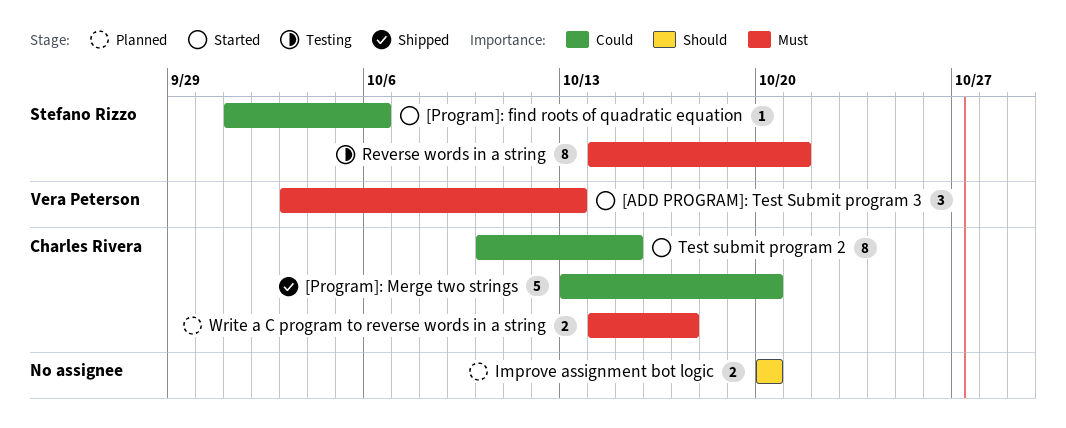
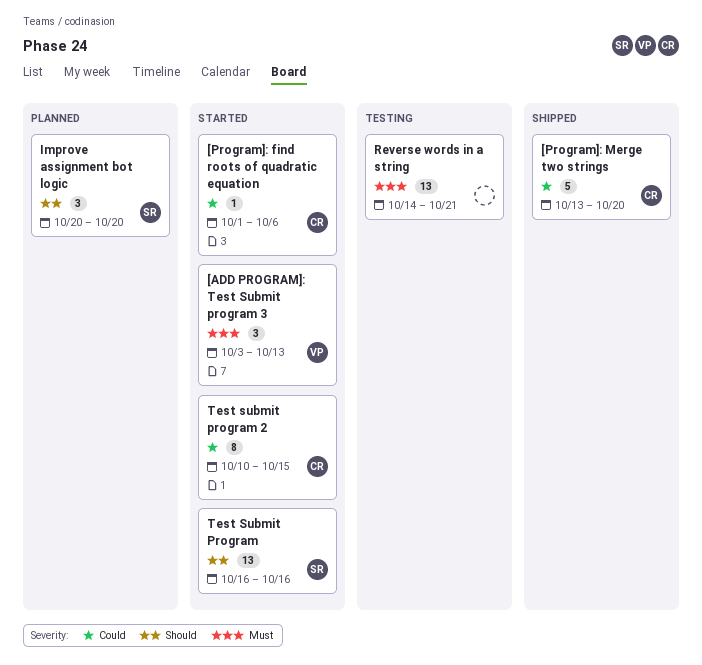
[Program]: find roots of quadratic equation, owner: Stefano Rizzo -> Charles Rivera
Improve assignment bot logic, owner: none -> Stefano Rizzo
Improve assignment bot logic, estimate: 2 -> 3
Reverse words in a string, owner: Stefano Rizzo -> none
Reverse words in a string, estimate: 8 -> 13
Test Submit Program: none -> present
Write a C program to reverse words in a string: present -> none

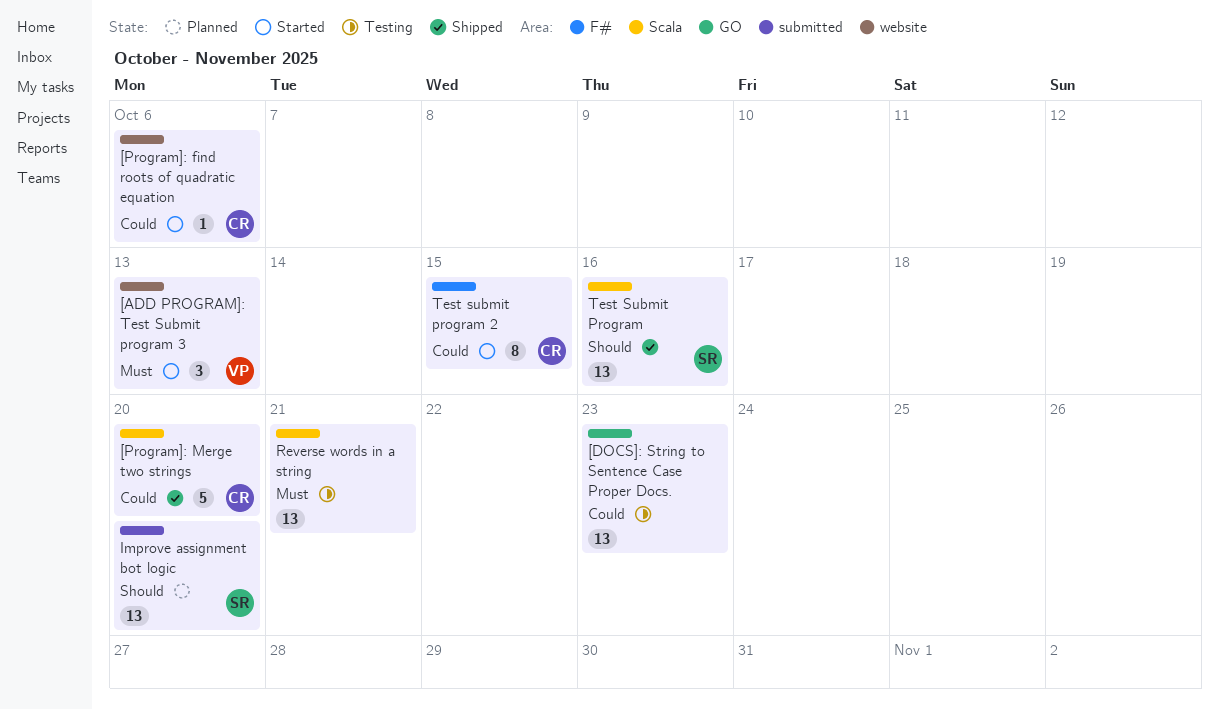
[DOCS]: String to Sentence Case Proper Docs.: none -> present
Improve assignment bot logic, estimate: 3 -> 13
Test Submit Program, status: Started -> Shipped

